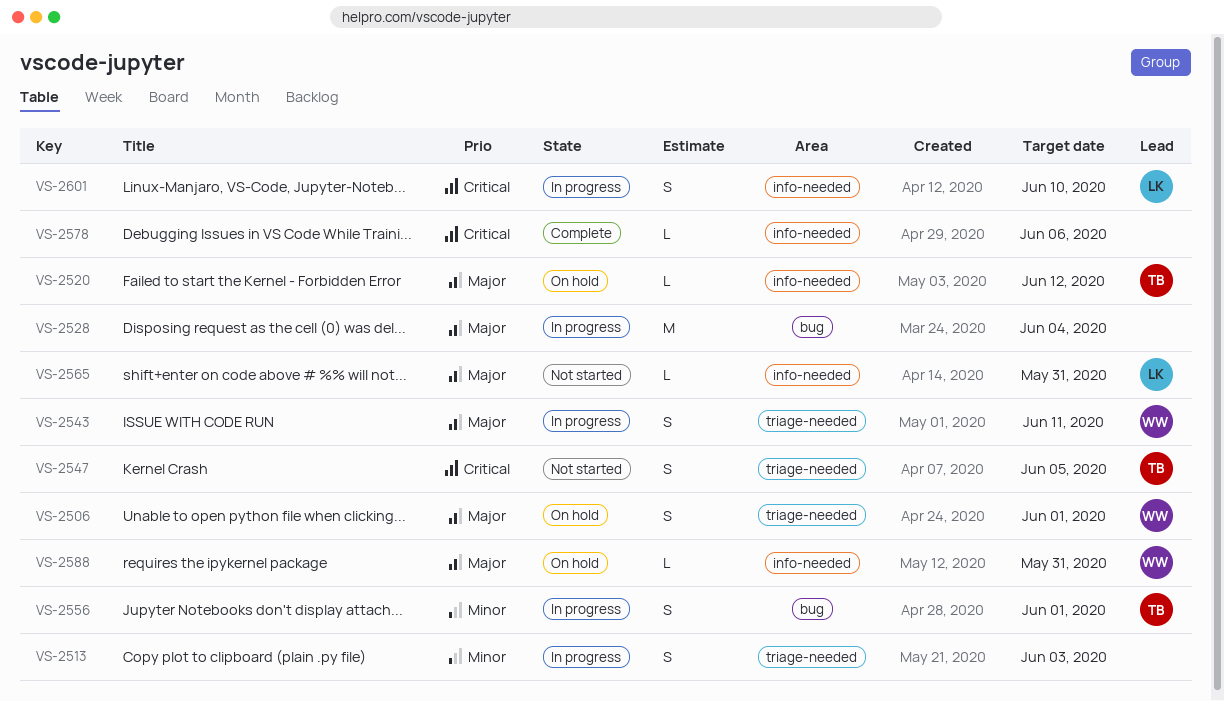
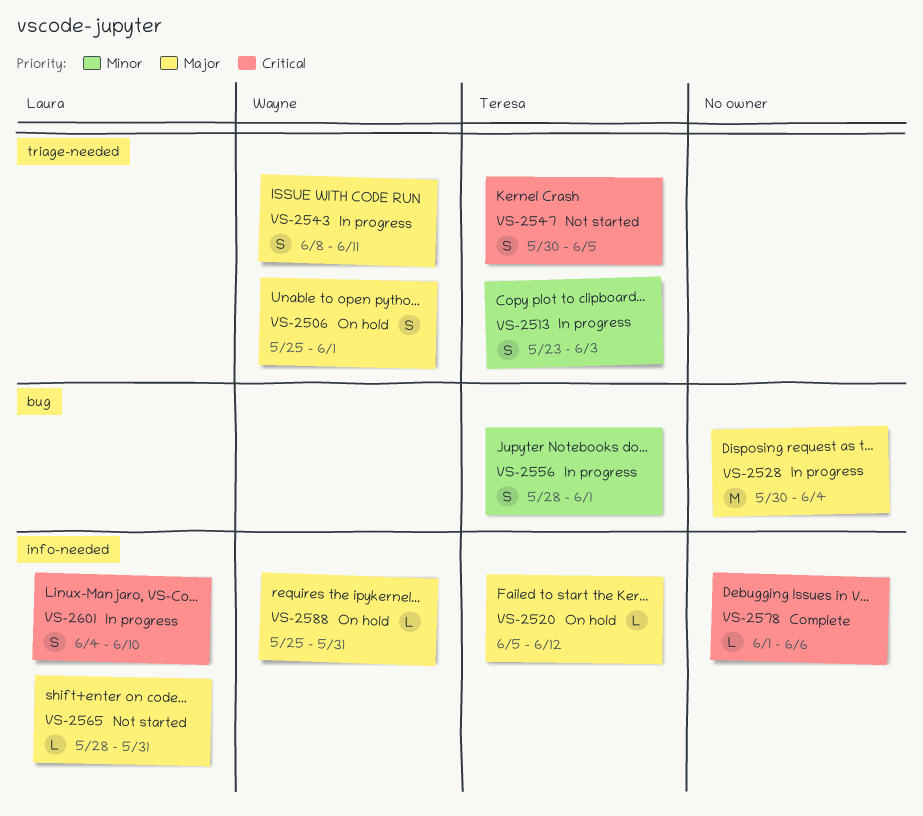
VS-2513, owner: none -> Teresa

